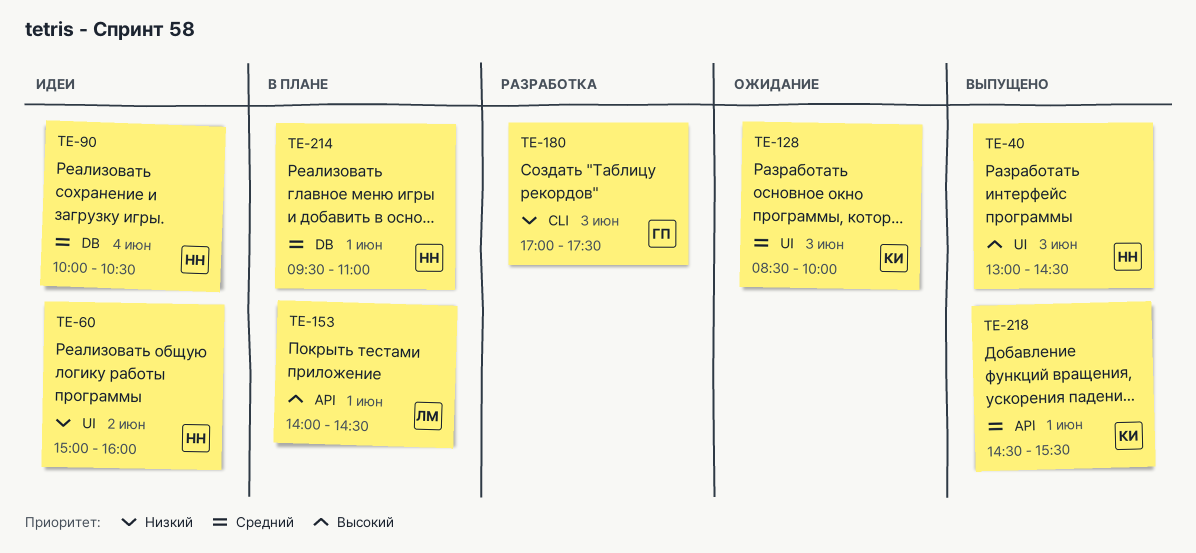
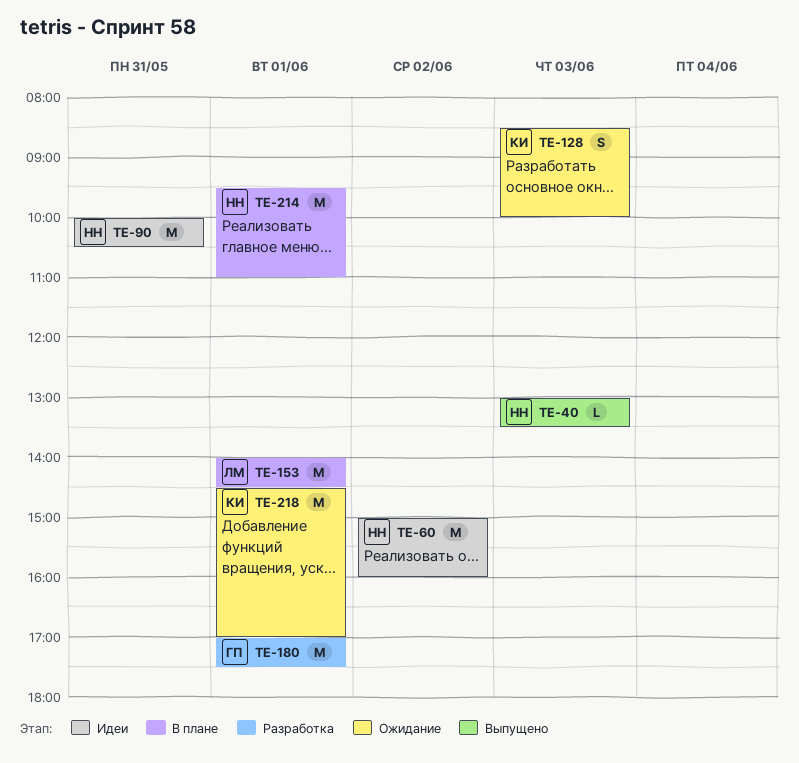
TE-40, ends: 14:30 -> 13:30
TE-90, day: Jun 4 -> May 31
TE-180, day: Jun 3 -> Jun 1
TE-218, status: Выпущено -> Ожидание
TE-218, ends: 15:30 -> 17:00

